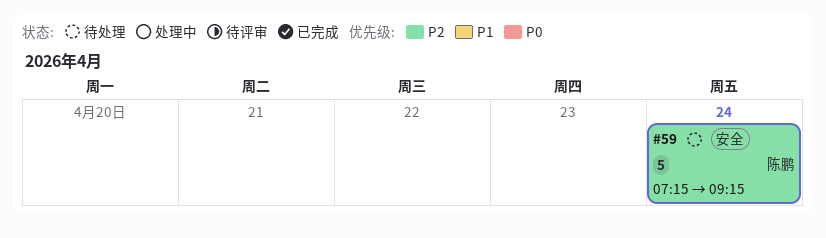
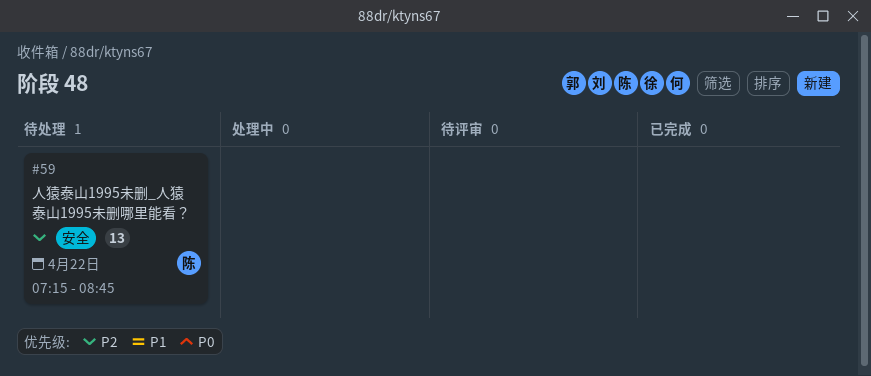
#59, estimate: 5 -> 13
#59, day: Apr 24 -> Apr 22
#59, ends: 09:15 -> 08:45

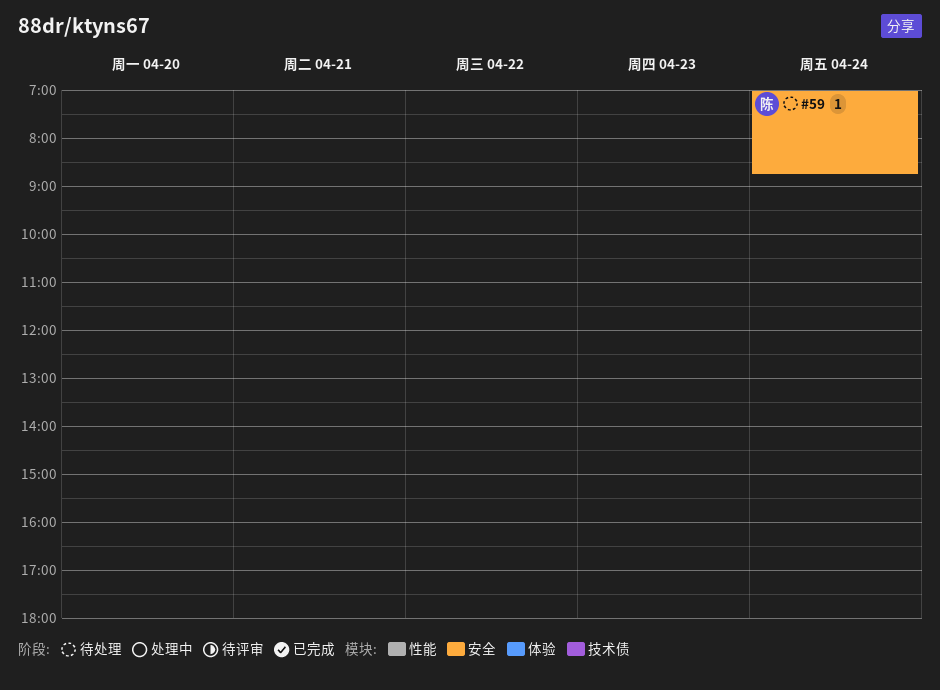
#59, estimate: 13 -> 1
#59, day: Apr 22 -> Apr 24
#59, begins: 07:15 -> 07:00

